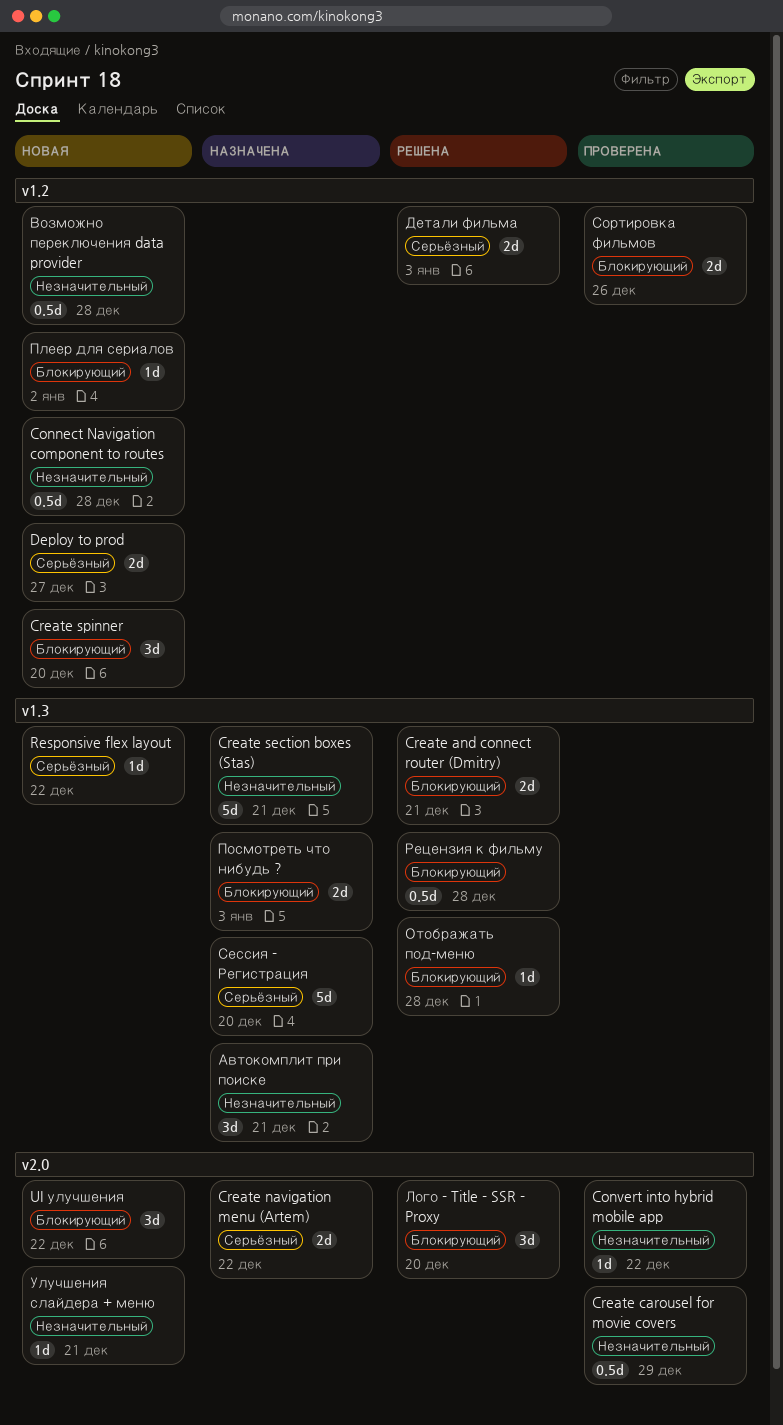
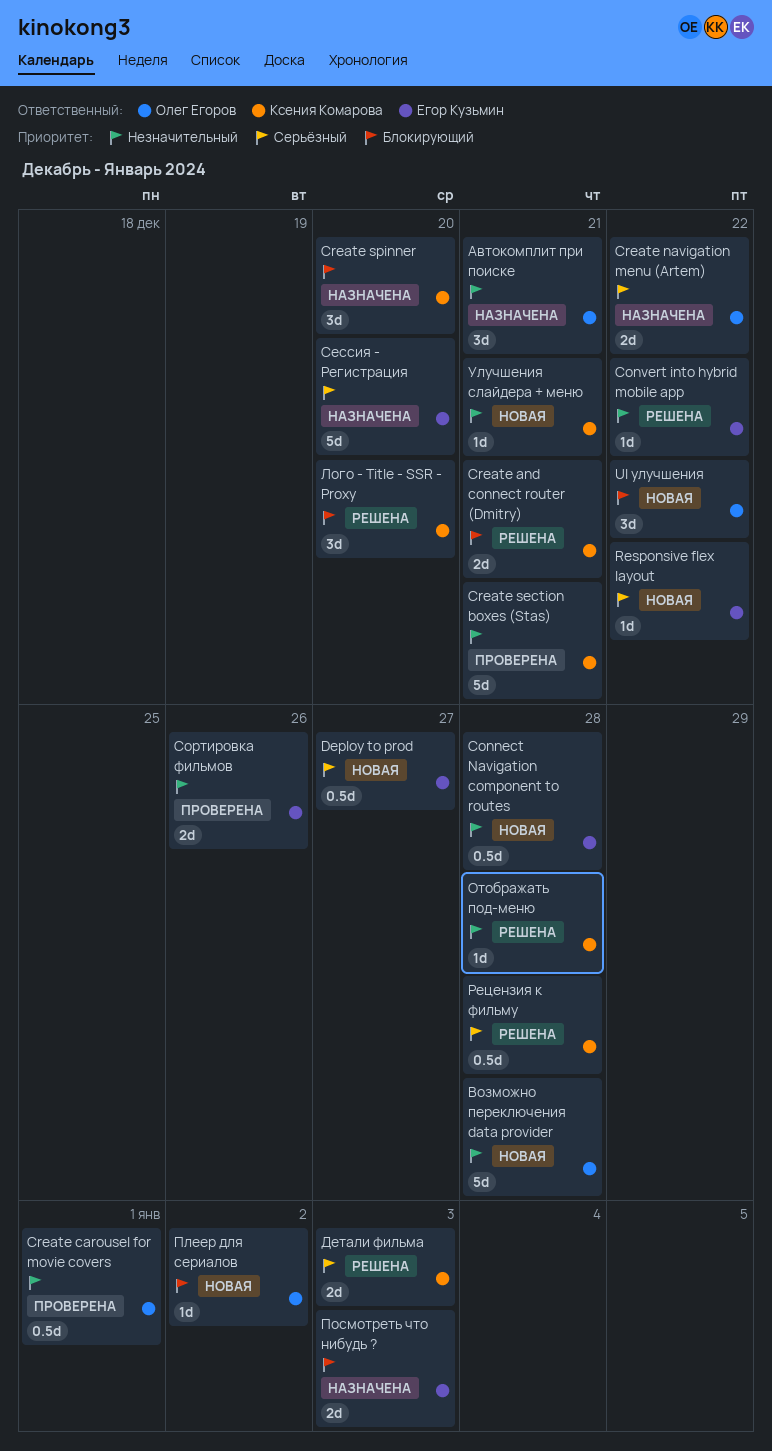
Convert into hybrid mobile app, status: Проверена -> Решена
Create carousel for movie covers, due: Dec 29 -> Jan 1
Create section boxes (Stas), status: Назначена -> Проверена
Create spinner, status: Новая -> Назначена
Deploy to prod, estimate: 2d -> 0.5d
Возможно переключения data provider, estimate: 0.5d -> 5d
Отображать под-меню, priority: Блокирующий -> Незначительный
Рецензия к фильму, priority: Блокирующий -> Серьёзный
Сортировка фильмов, priority: Блокирующий -> Незначительный

